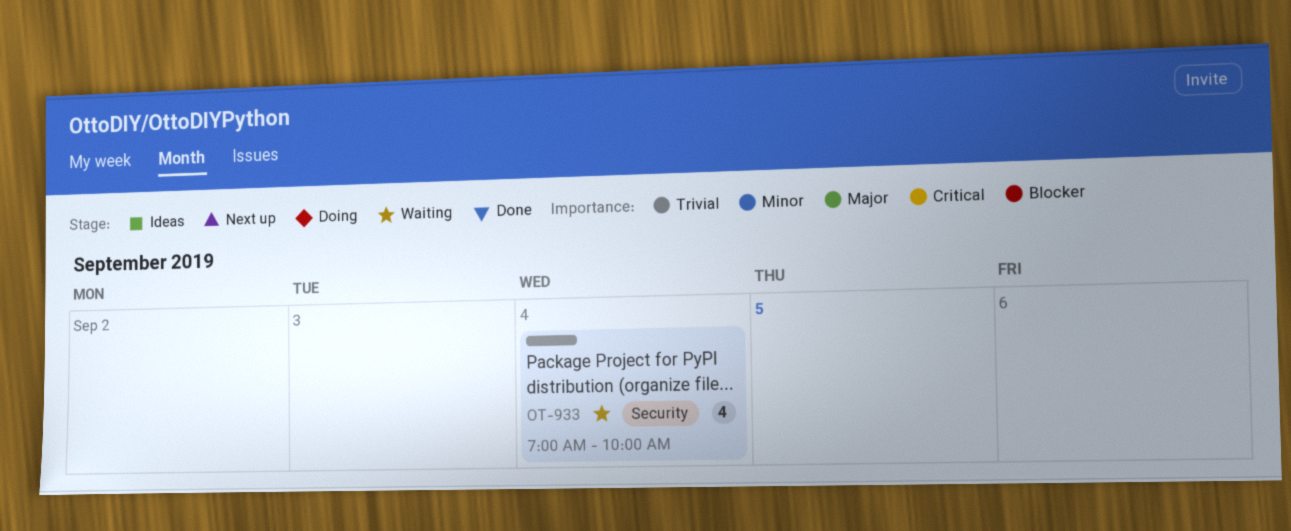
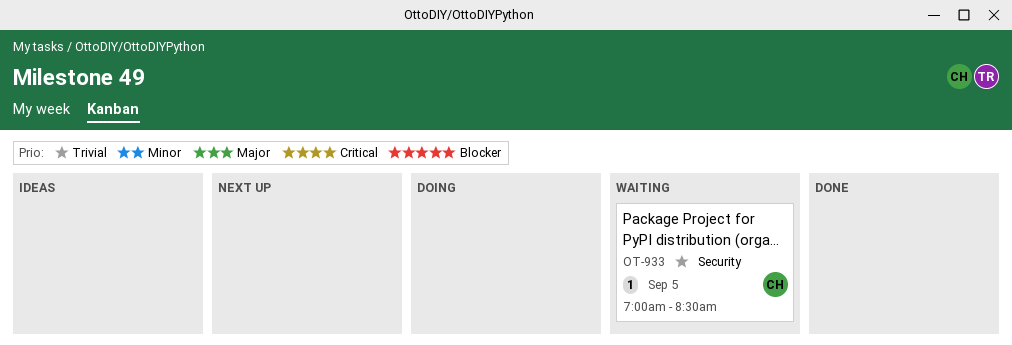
OT-933, estimate: 4 -> 1
OT-933, day: Sep 4 -> Sep 5
OT-933, ends: 10:00 -> 08:30

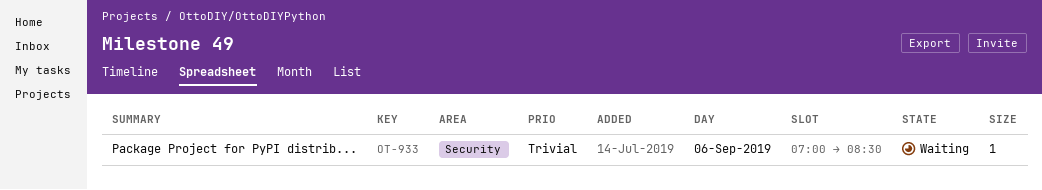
OT-933, day: Sep 5 -> Sep 6

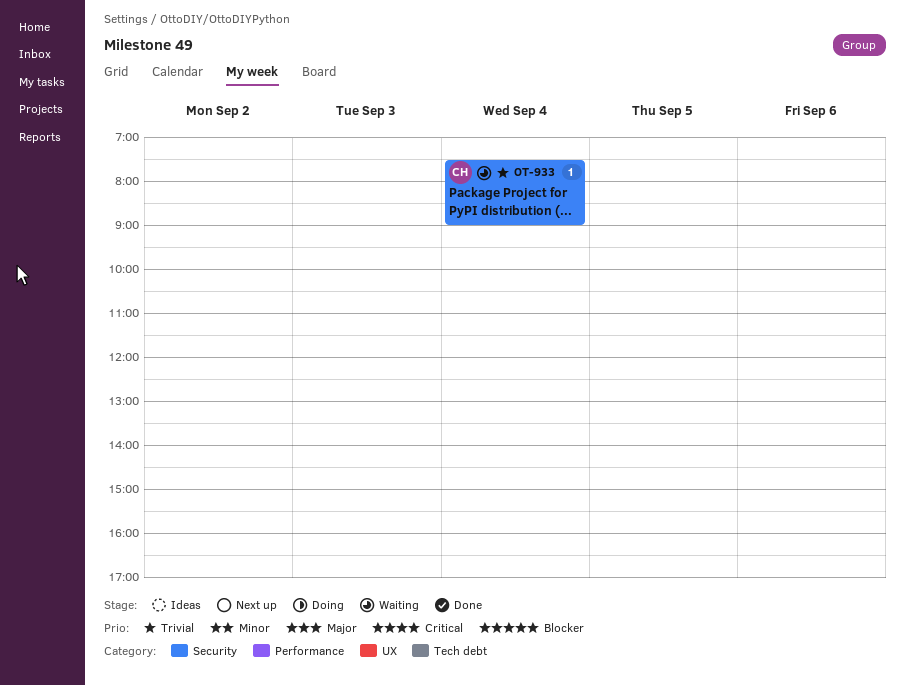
OT-933, day: Sep 6 -> Sep 4
OT-933, begins: 07:00 -> 07:30
OT-933, ends: 08:30 -> 09:00

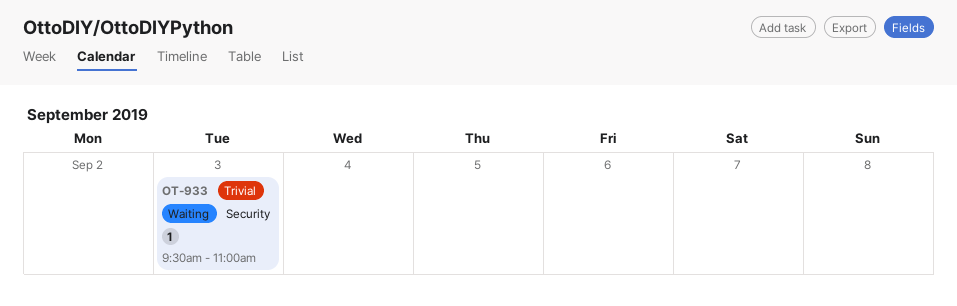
OT-933, day: Sep 4 -> Sep 3
OT-933, begins: 07:30 -> 09:30
OT-933, ends: 09:00 -> 11:00

